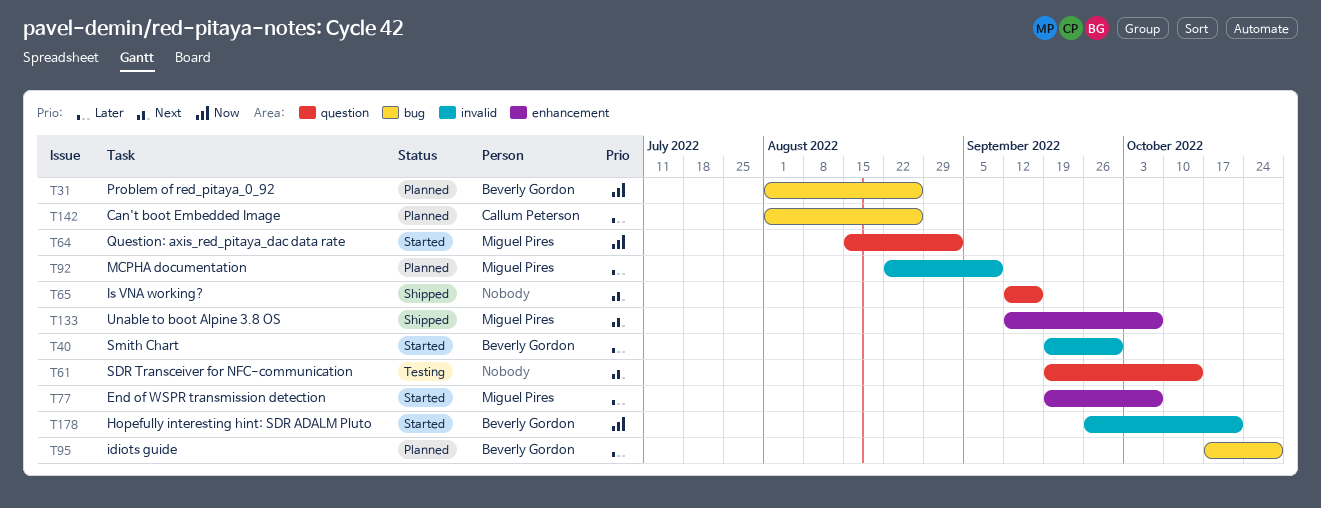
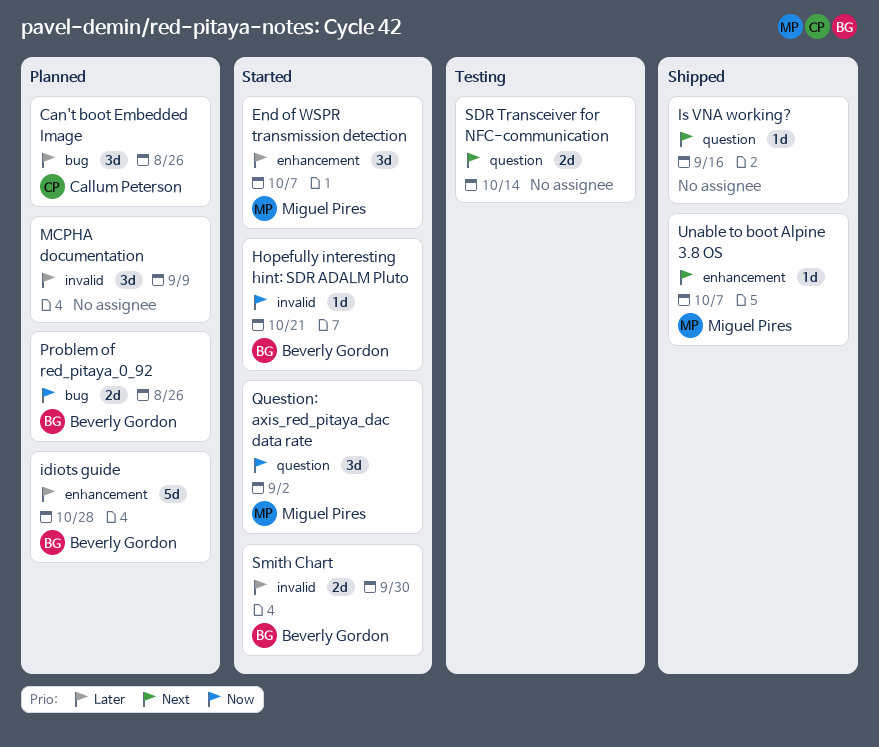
idiots guide, label: bug -> enhancement
MCPHA documentation, owner: Miguel Pires -> none

